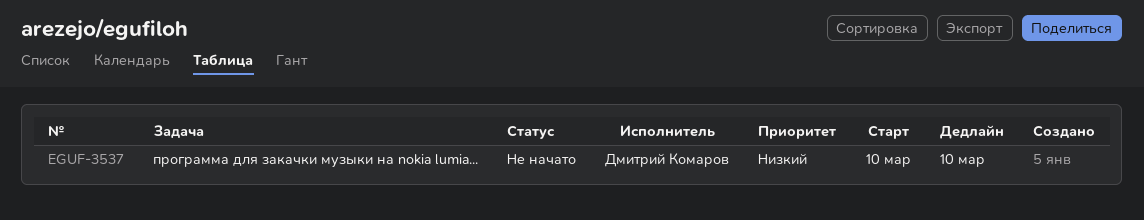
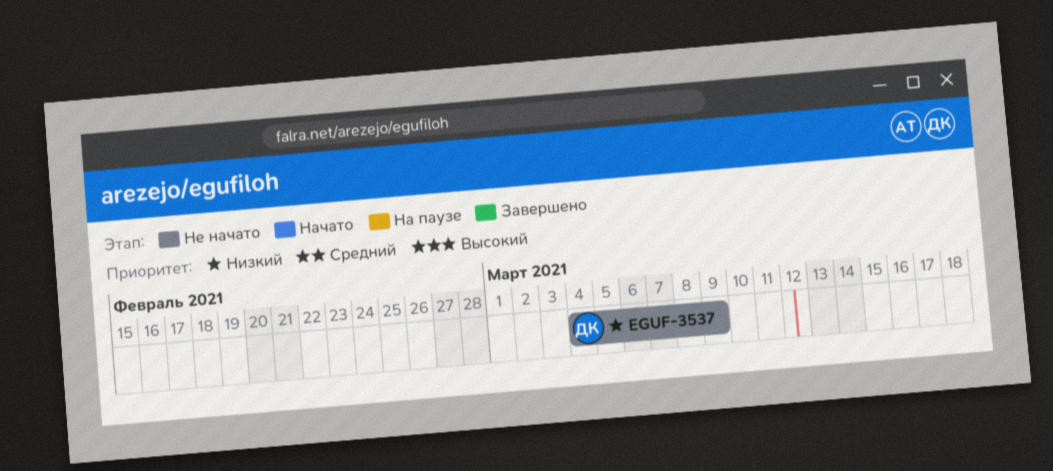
EGUF-3537, start: Mar 10 -> Mar 4
EGUF-3537, due: Mar 10 -> Mar 9

